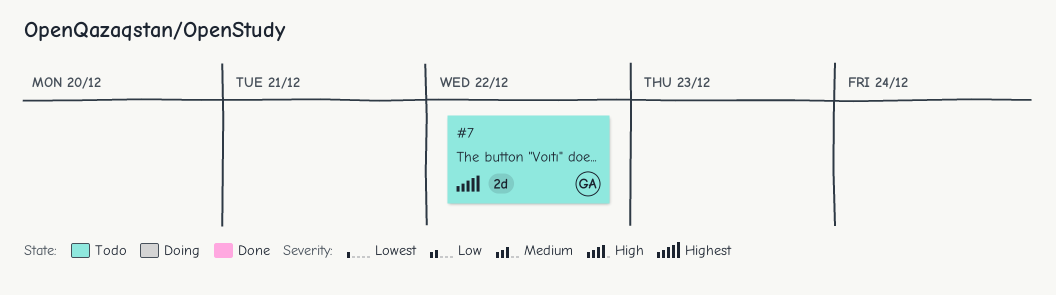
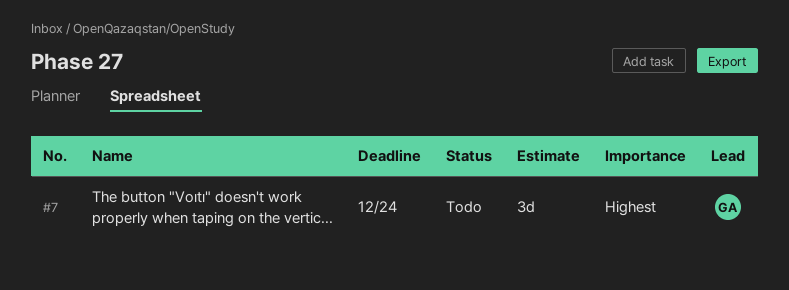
#7, estimate: 2d -> 3d
#7, due: Dec 22 -> Dec 24

